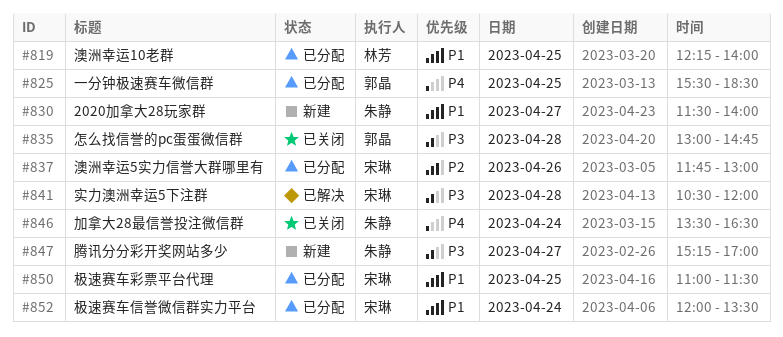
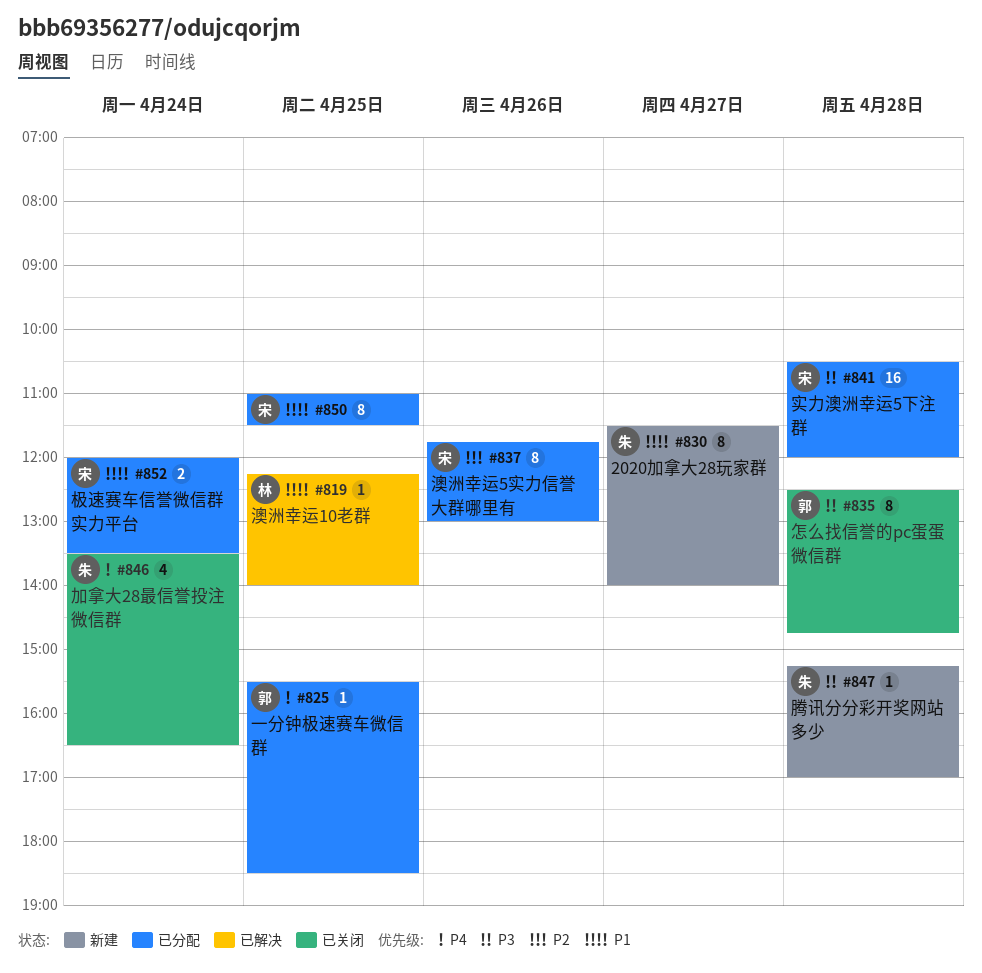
#819, status: 已分配 -> 已解决
#835, begins: 13:00 -> 12:30
#841, status: 已解决 -> 已分配
#847, day: Apr 27 -> Apr 28

